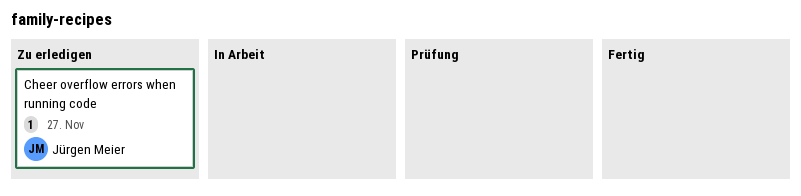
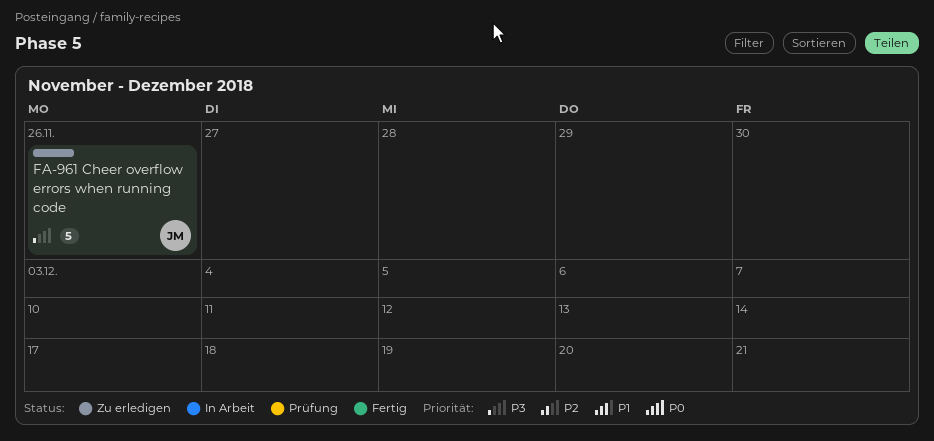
Cheer overflow errors when running code, estimate: 1 -> 5
Cheer overflow errors when running code, due: Nov 27 -> Nov 26

